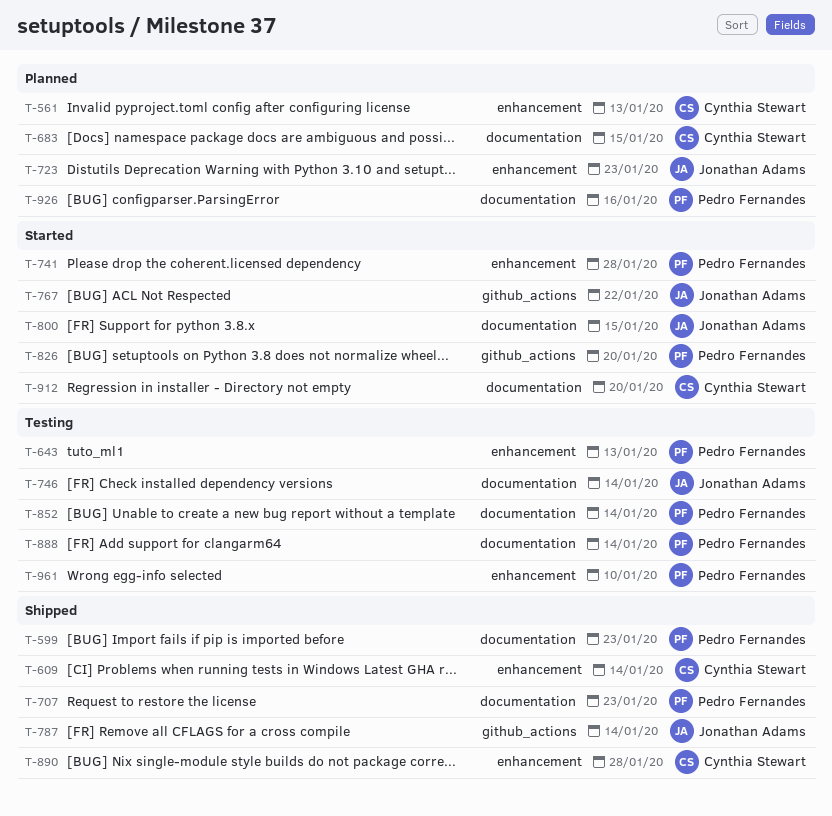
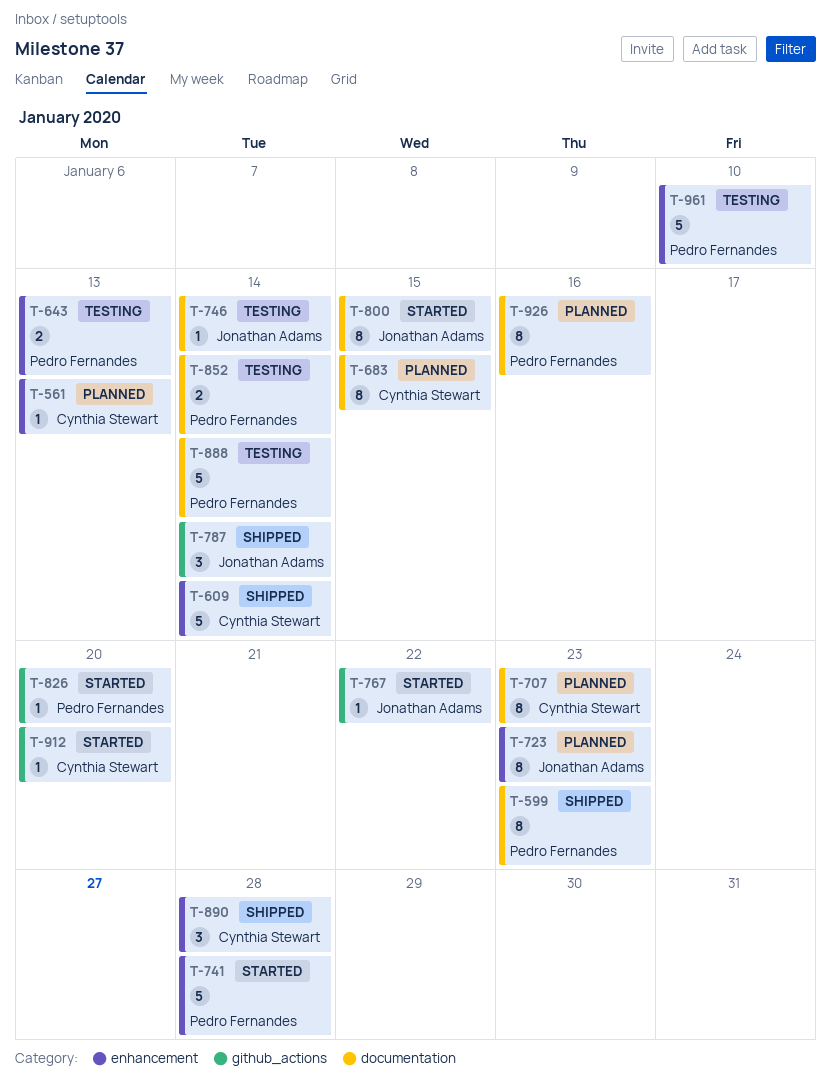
T-707, status: Shipped -> Planned
T-707, owner: Pedro Fernandes -> Cynthia Stewart
T-912, label: documentation -> github_actions

